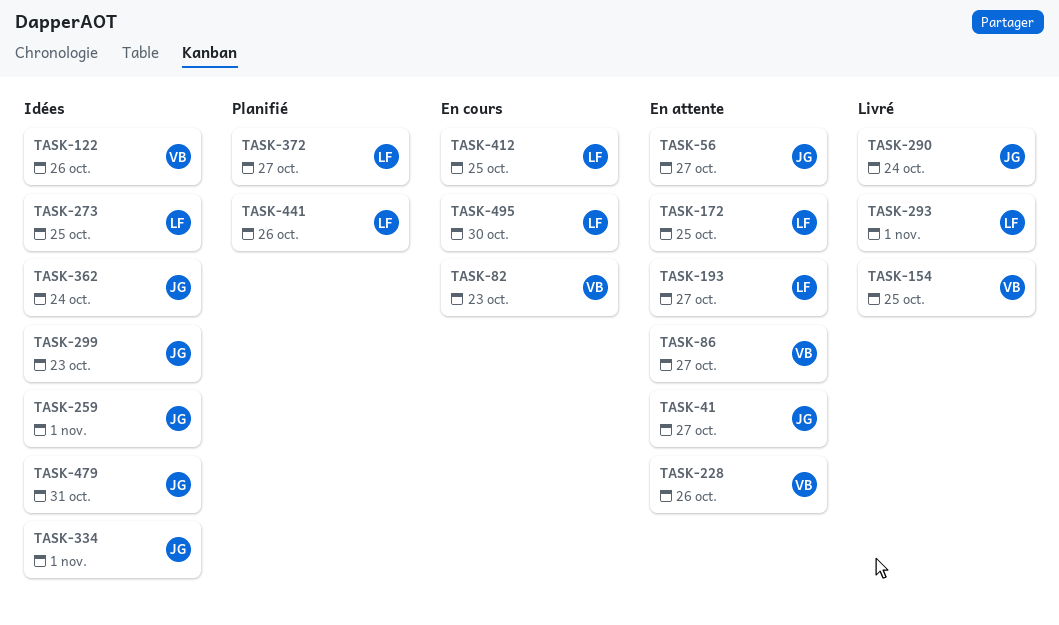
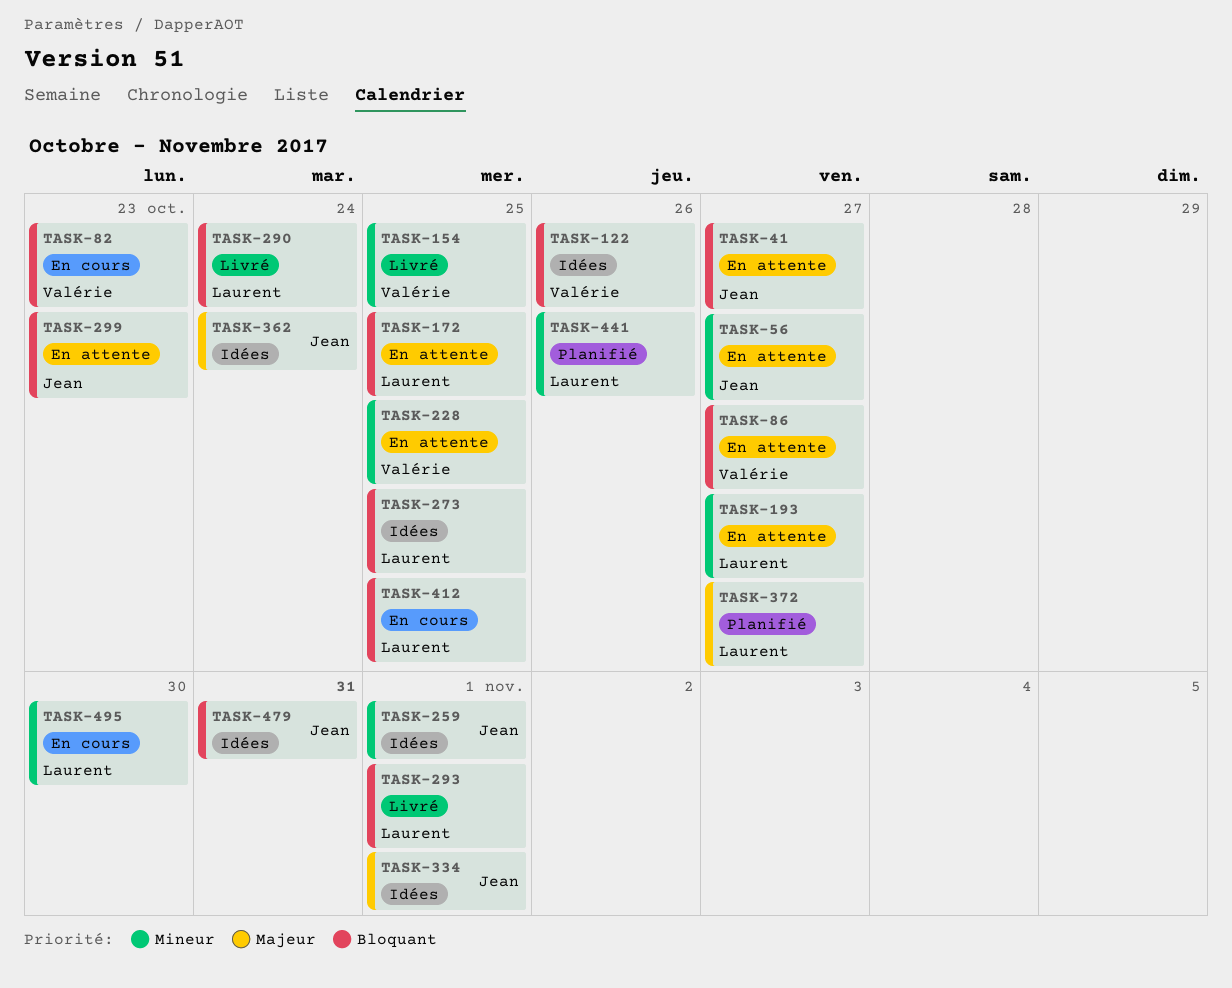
TASK-228, due: Oct 26 -> Oct 25
TASK-290, owner: Jean -> Laurent
TASK-299, status: Idées -> En attente

